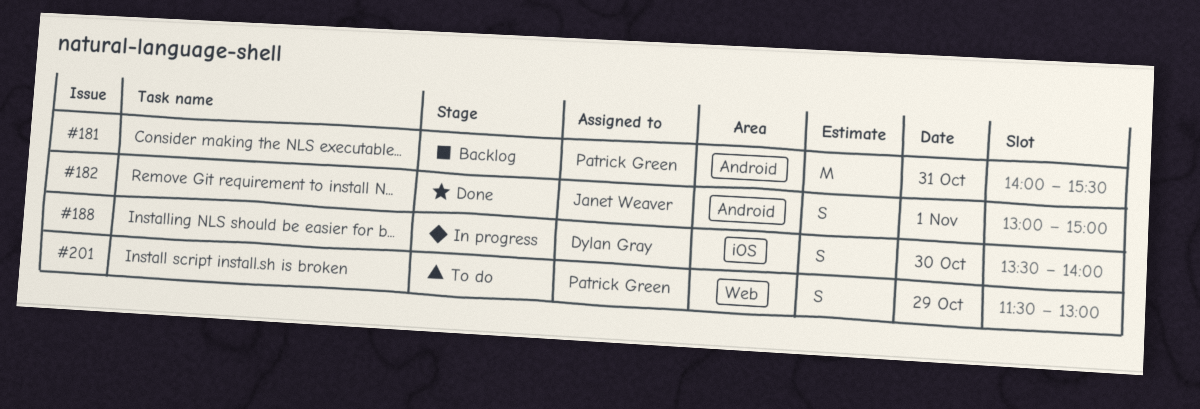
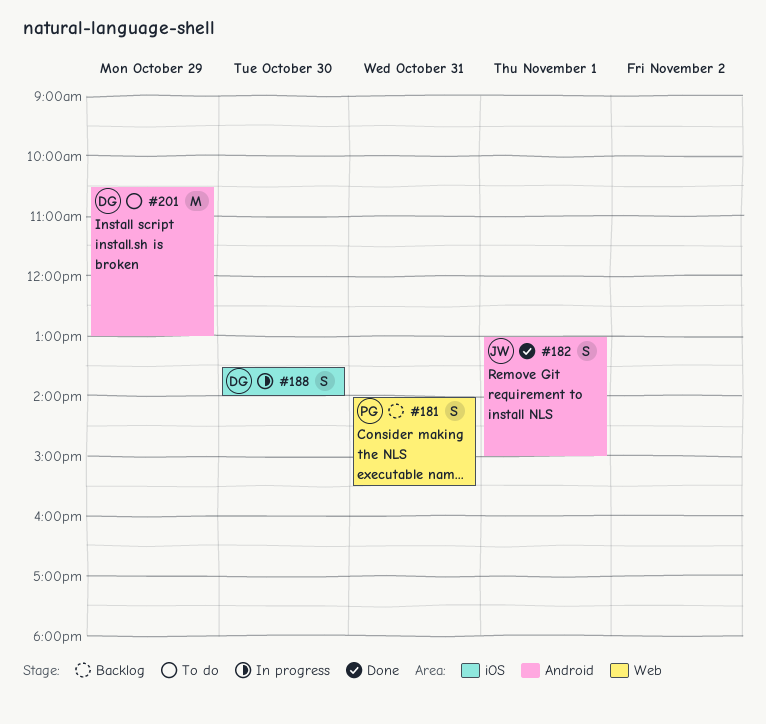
#181, label: Android -> Web
#181, estimate: M -> S
#201, owner: Patrick Green -> Dylan Gray
#201, label: Web -> Android
#201, estimate: S -> M
#201, begins: 11:30 -> 10:30

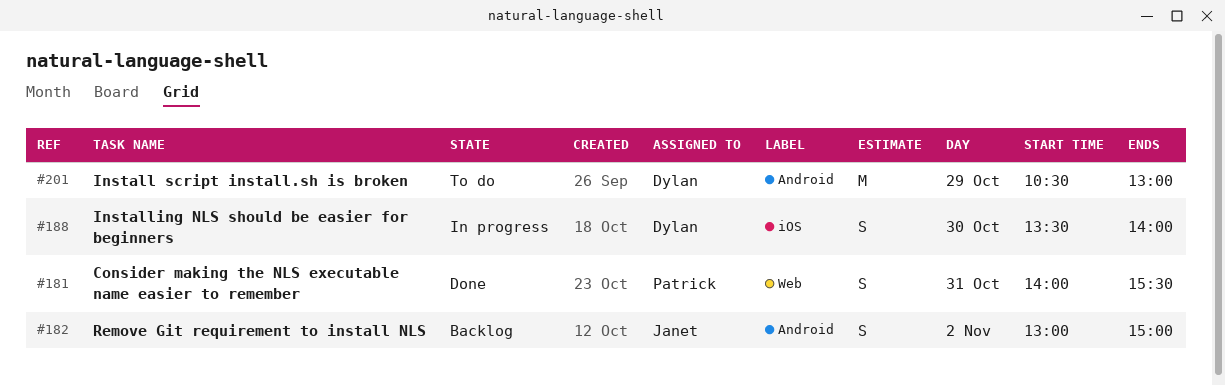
#181, status: Backlog -> Done
#182, status: Done -> Backlog
#182, day: Nov 1 -> Nov 2

